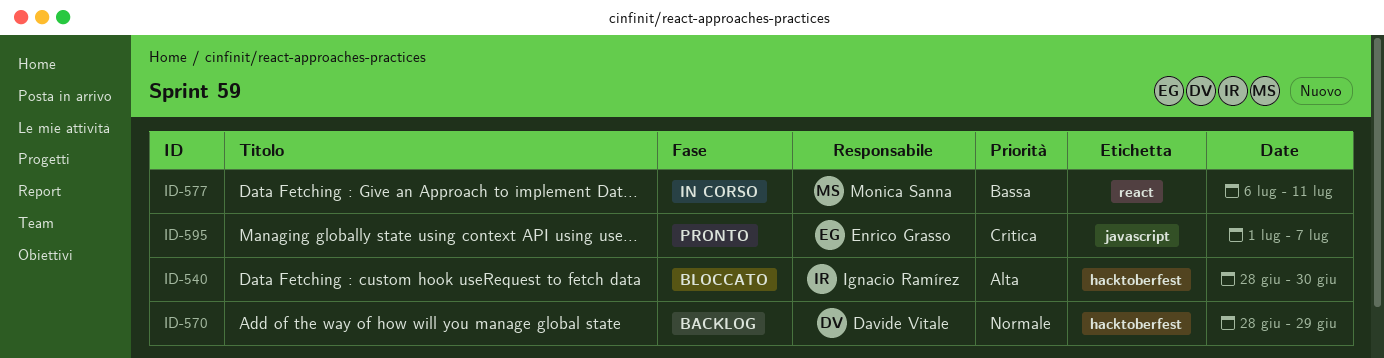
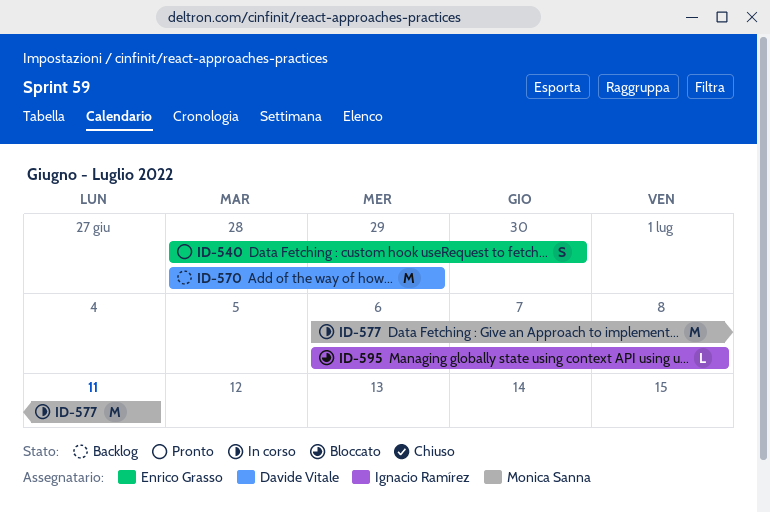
ID-540, status: Bloccato -> Pronto
ID-540, owner: Ignacio Ramírez -> Enrico Grasso
ID-595, status: Pronto -> Bloccato
ID-595, owner: Enrico Grasso -> Ignacio Ramírez
ID-595, start: Jul 1 -> Jul 6
ID-595, due: Jul 7 -> Jul 8

